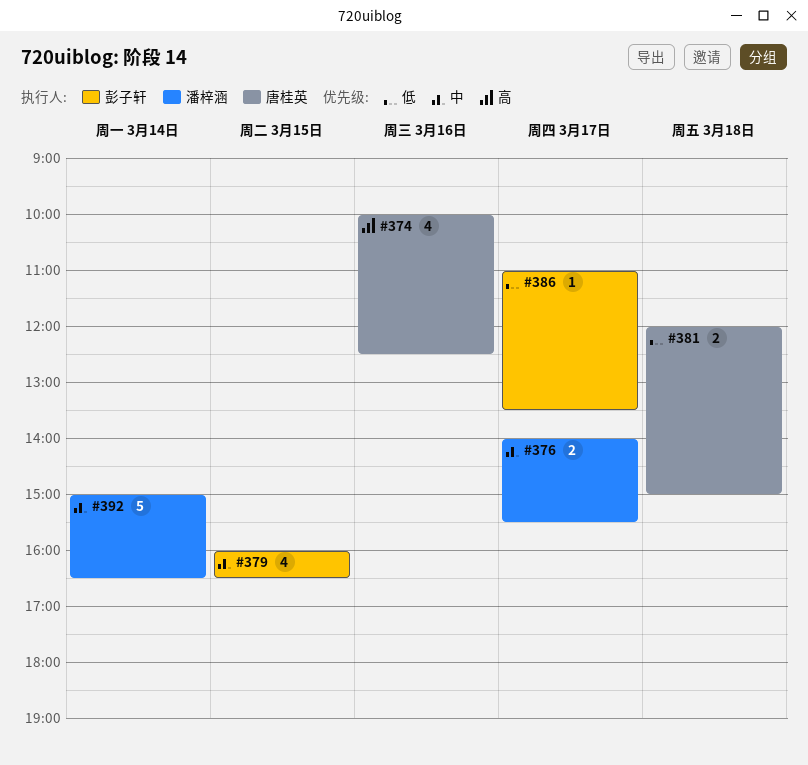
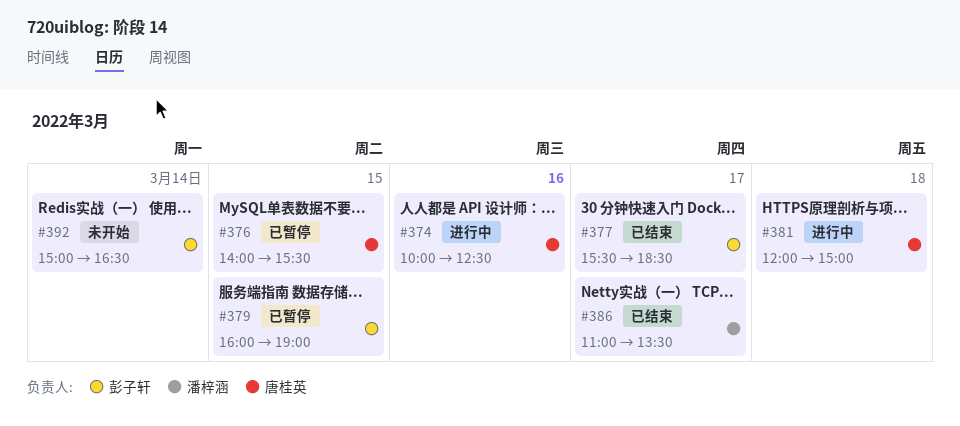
#376, owner: 潘梓涵 -> 唐桂英
#376, day: Mar 17 -> Mar 15
#377: none -> present
#379, ends: 16:30 -> 19:00
#386, owner: 彭子轩 -> 潘梓涵
#392, owner: 潘梓涵 -> 彭子轩

